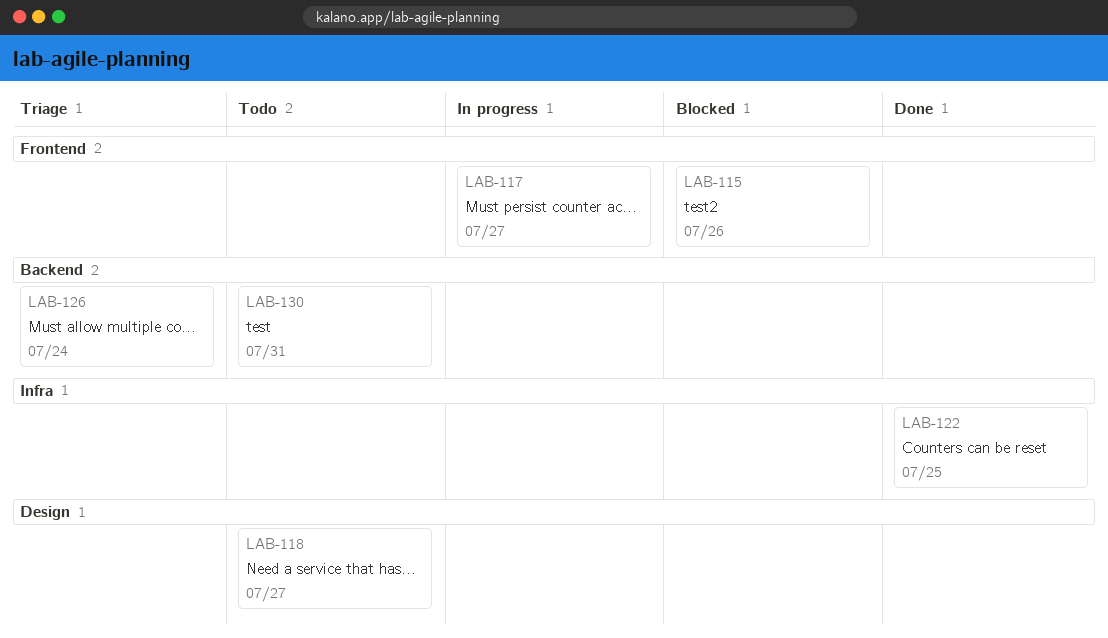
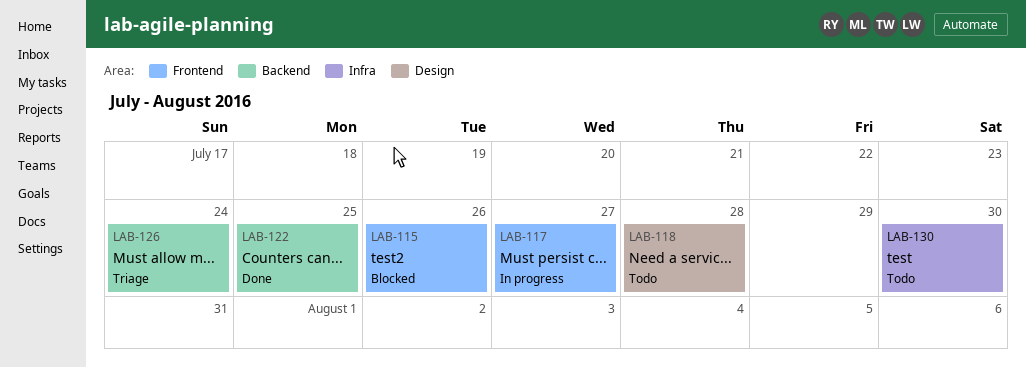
LAB-118, due: Jul 27 -> Jul 28
LAB-122, label: Infra -> Backend
LAB-130, label: Backend -> Infra
LAB-130, due: Jul 31 -> Jul 30

